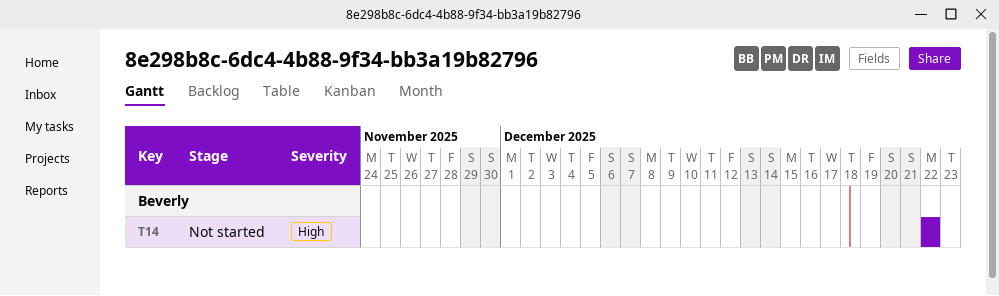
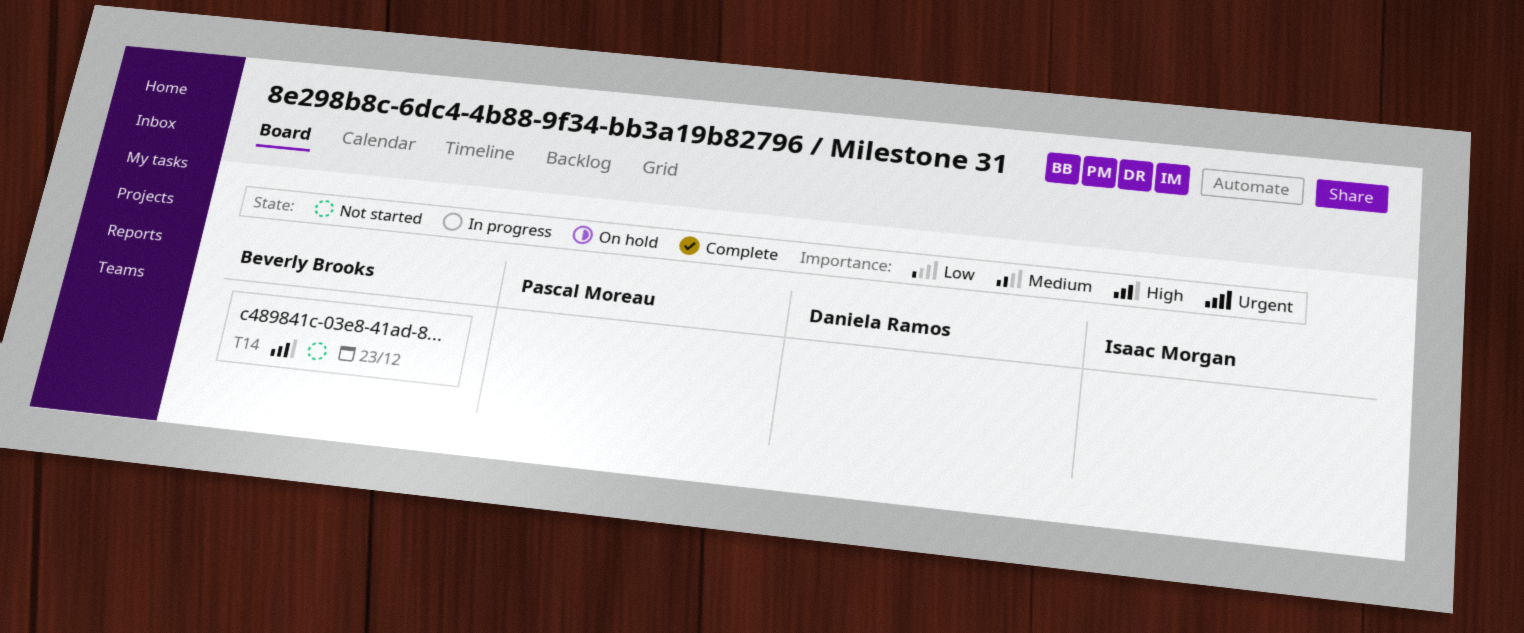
T14, due: Dec 22 -> Dec 23

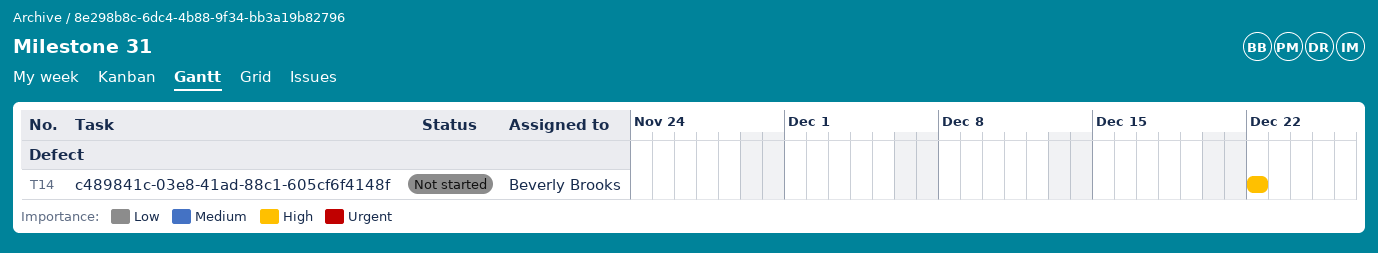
T14, due: Dec 23 -> Dec 22

